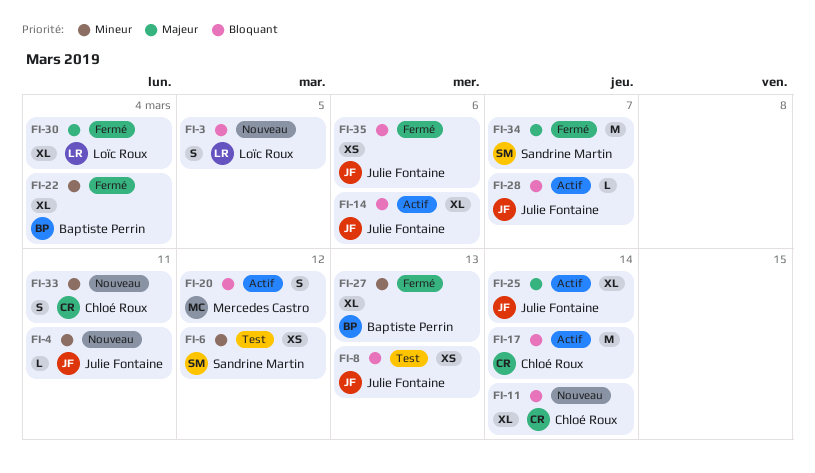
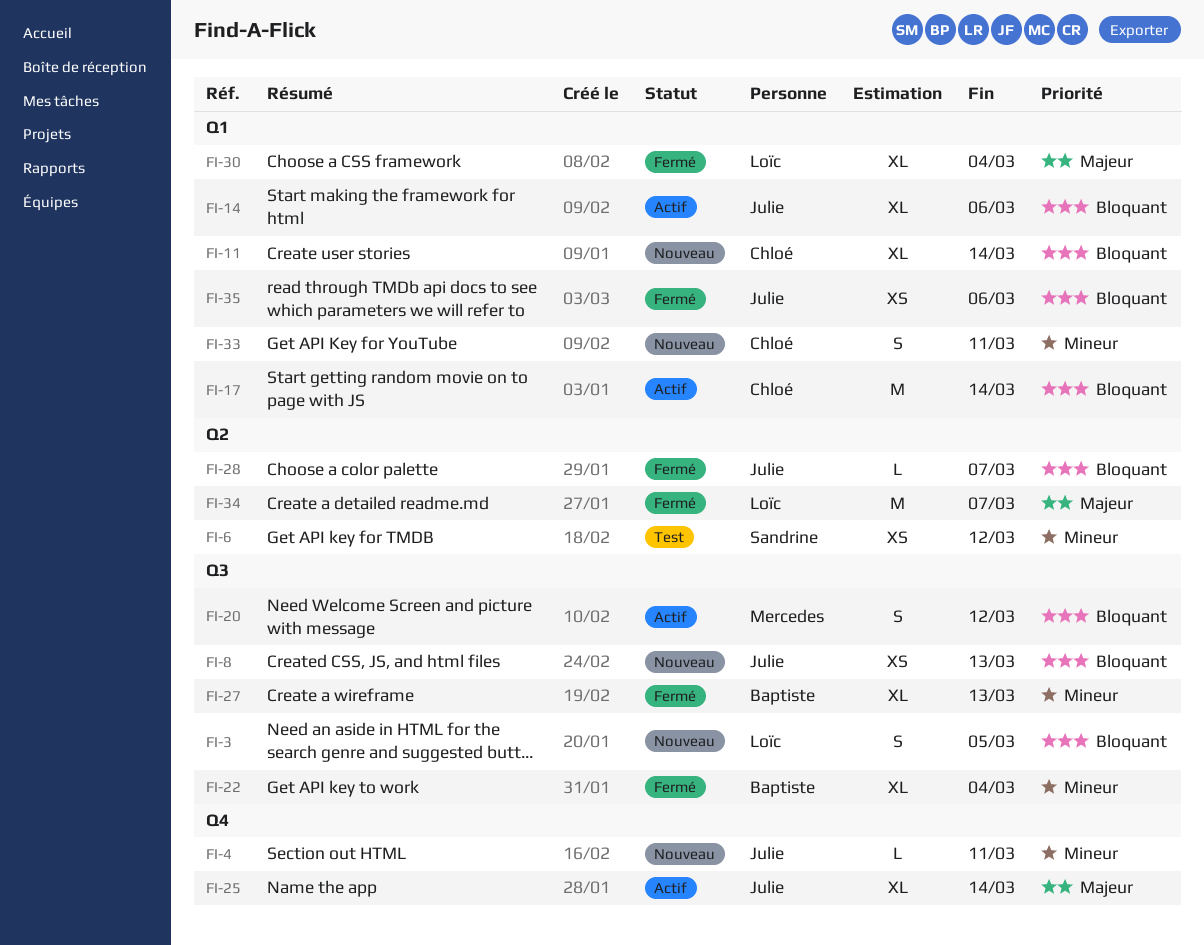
FI-8, status: Test -> Nouveau
FI-28, status: Actif -> Fermé
FI-34, owner: Sandrine Martin -> Loïc Roux

